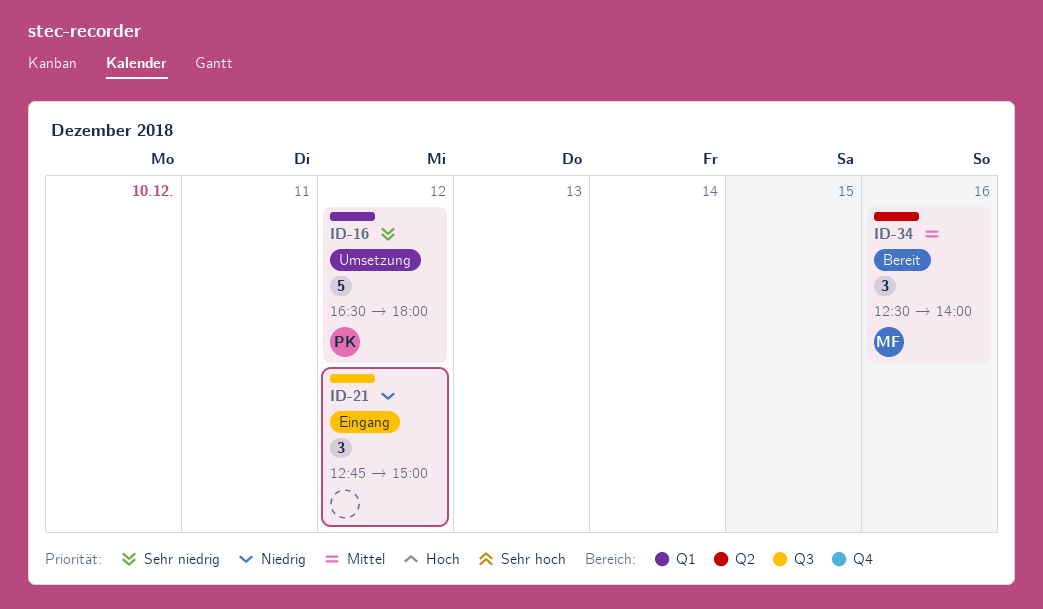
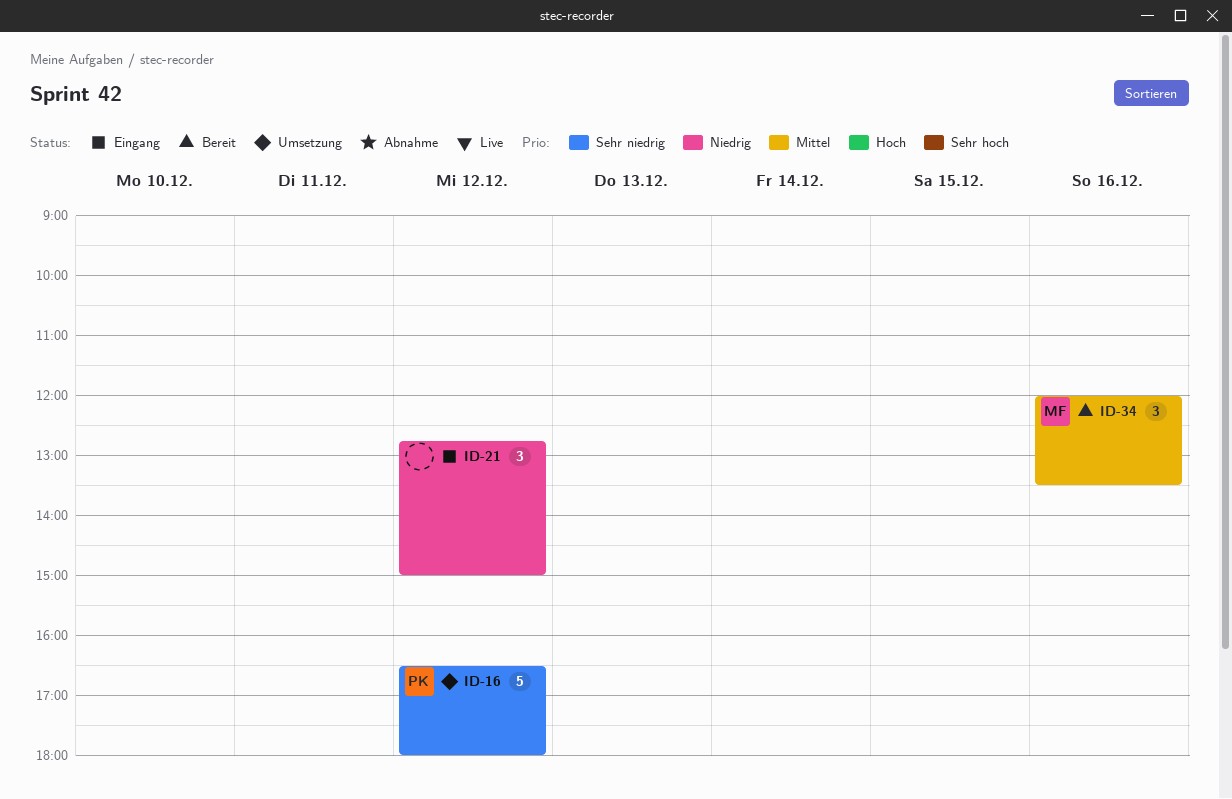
ID-34, begins: 12:30 -> 12:00
ID-34, ends: 14:00 -> 13:30

